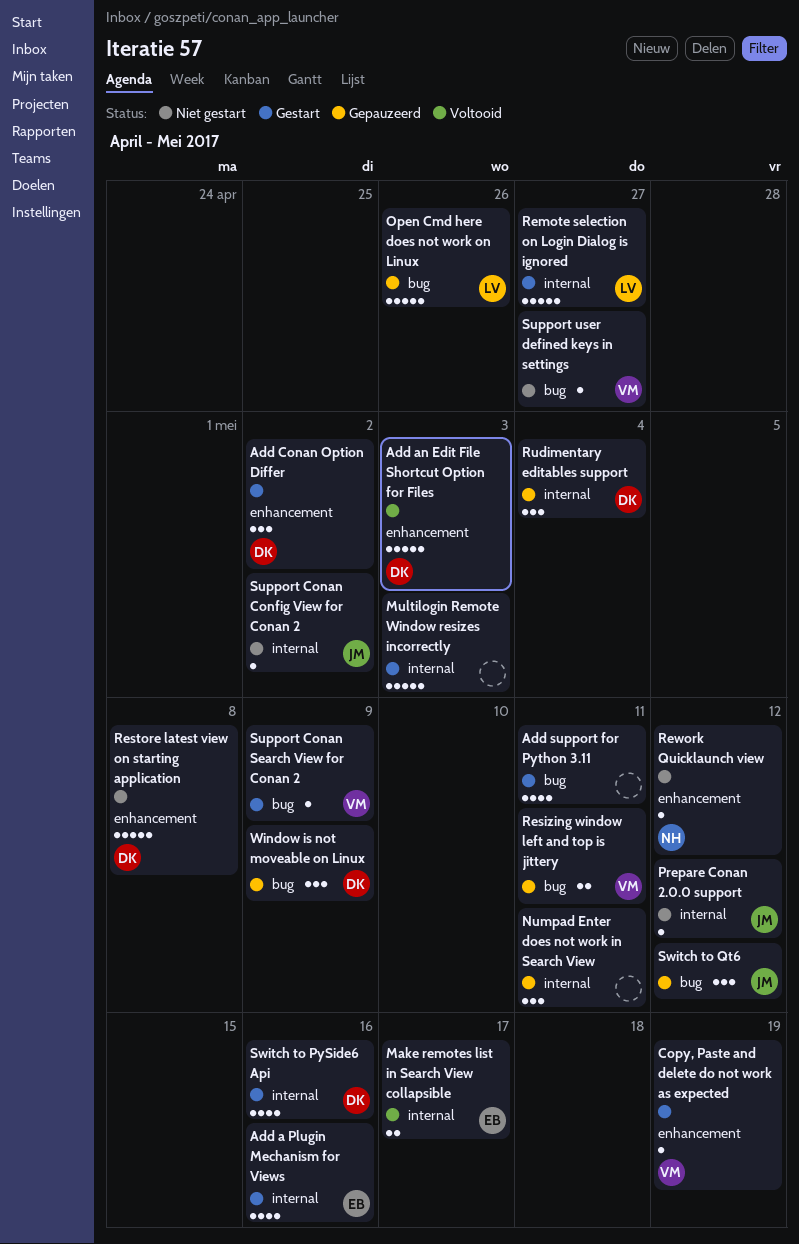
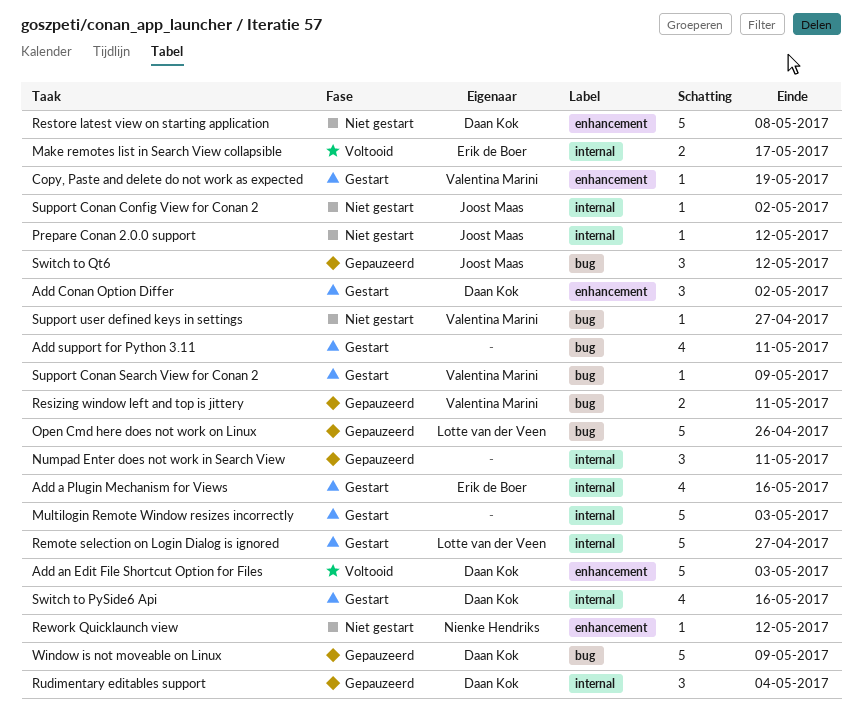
Window is not moveable on Linux, estimate: 3 -> 5

